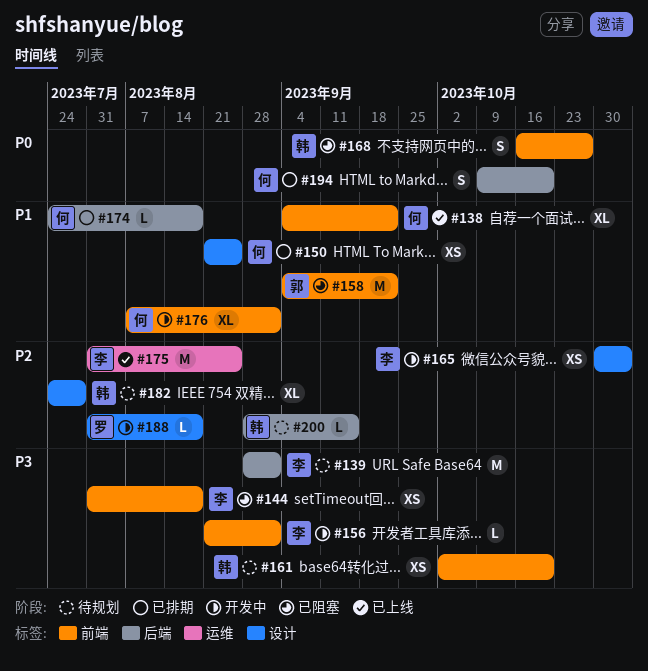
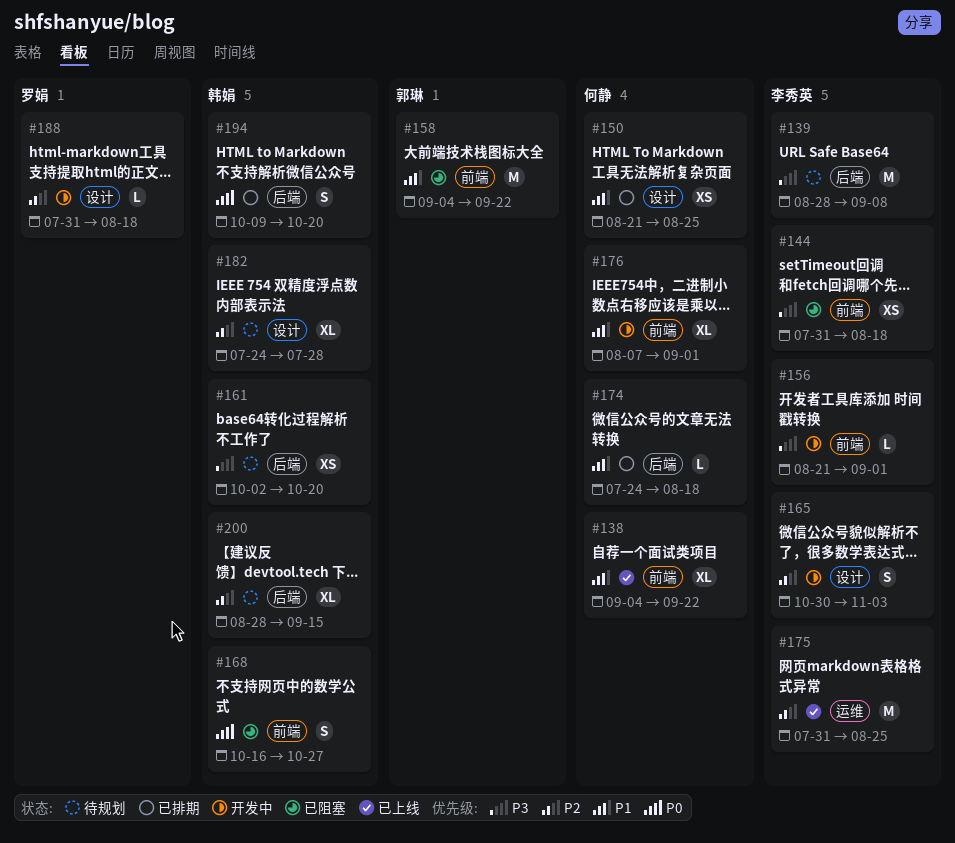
#139, due: Sep 1 -> Sep 8
#161, label: 前端 -> 后端
#165, estimate: XS -> S
#194, owner: 何静 -> 韩娟
#200, estimate: L -> XL

